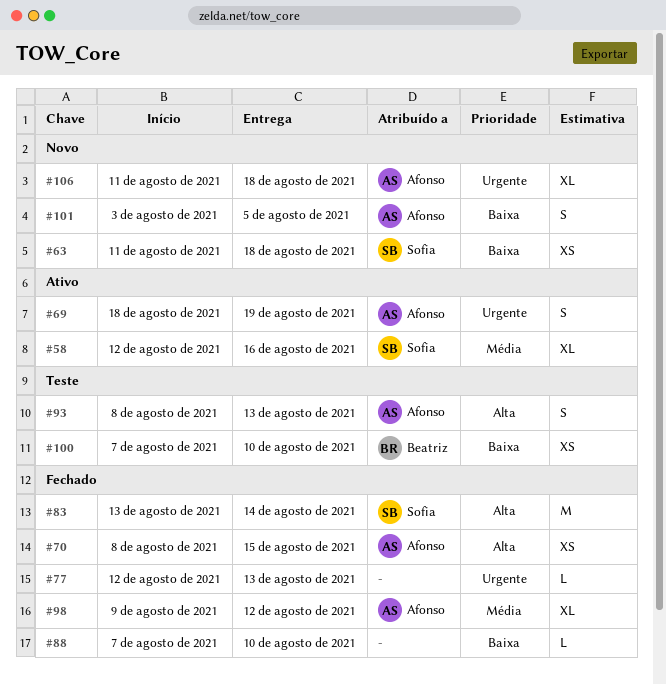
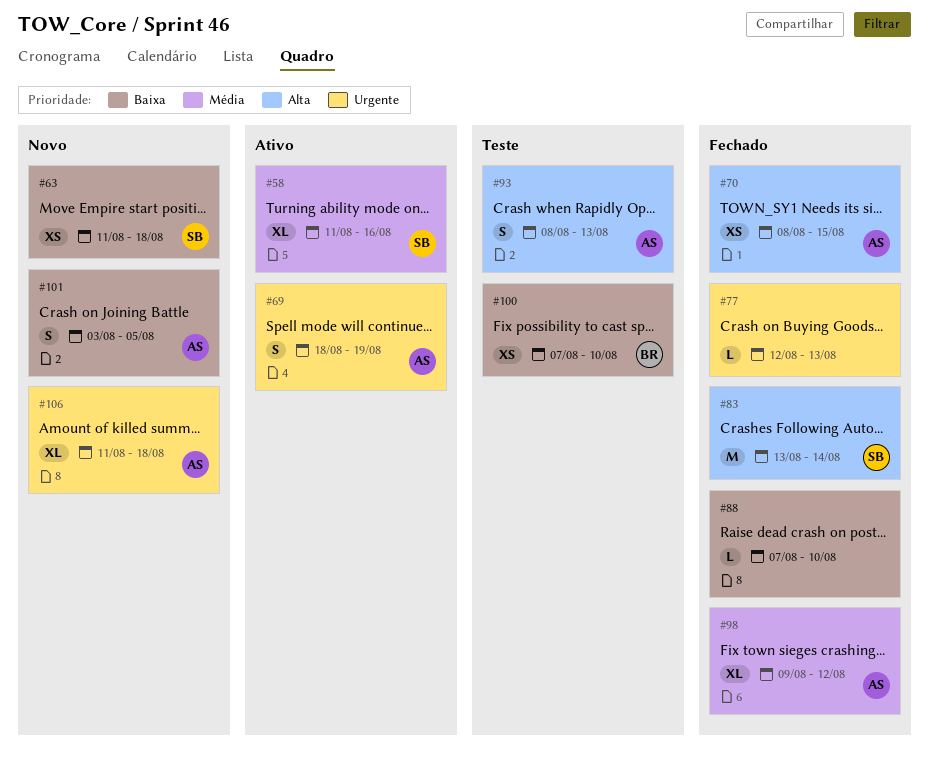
#58, start: Aug 12 -> Aug 11

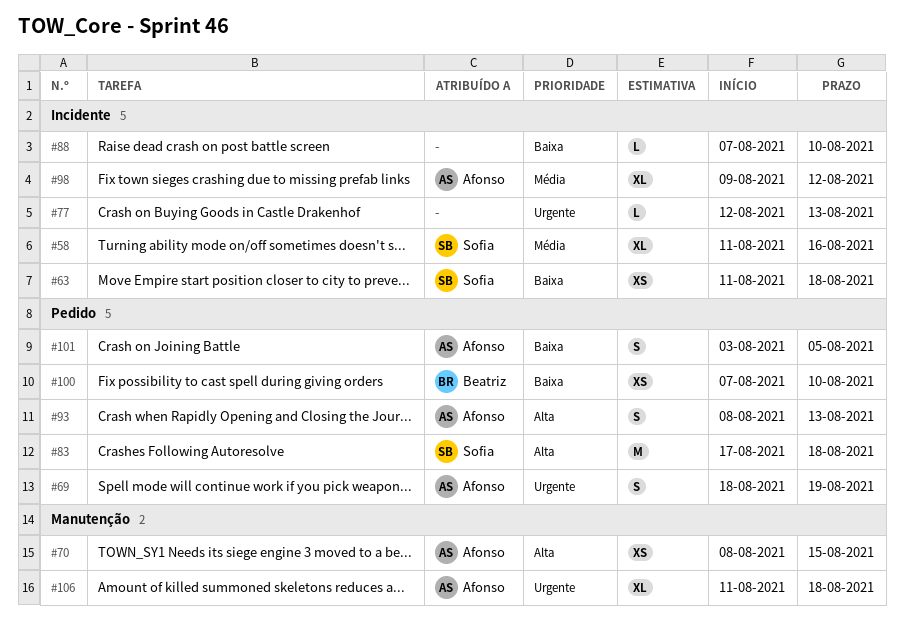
#83, start: Aug 13 -> Aug 17
#83, due: Aug 14 -> Aug 18

